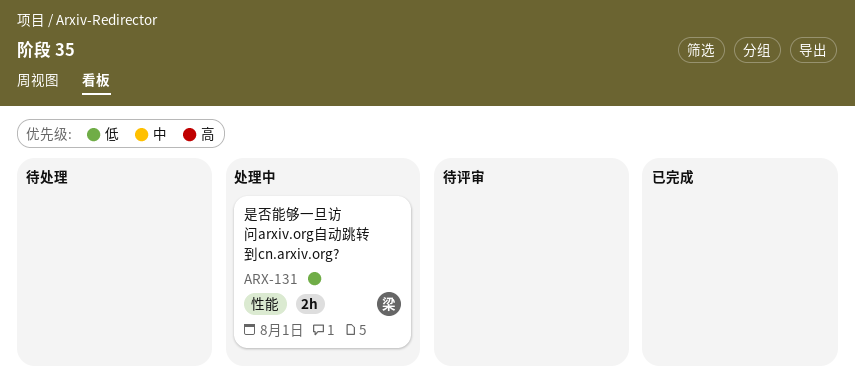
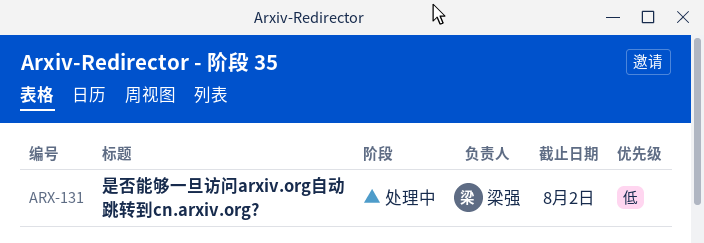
ARX-131, due: Aug 1 -> Aug 2

